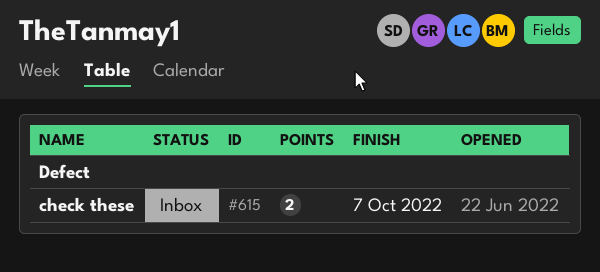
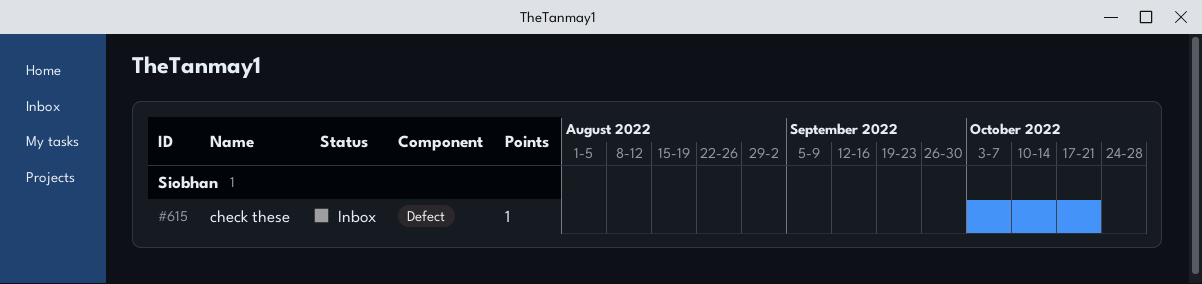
#615, estimate: 2 -> 1
#615, due: Oct 7 -> Oct 21

